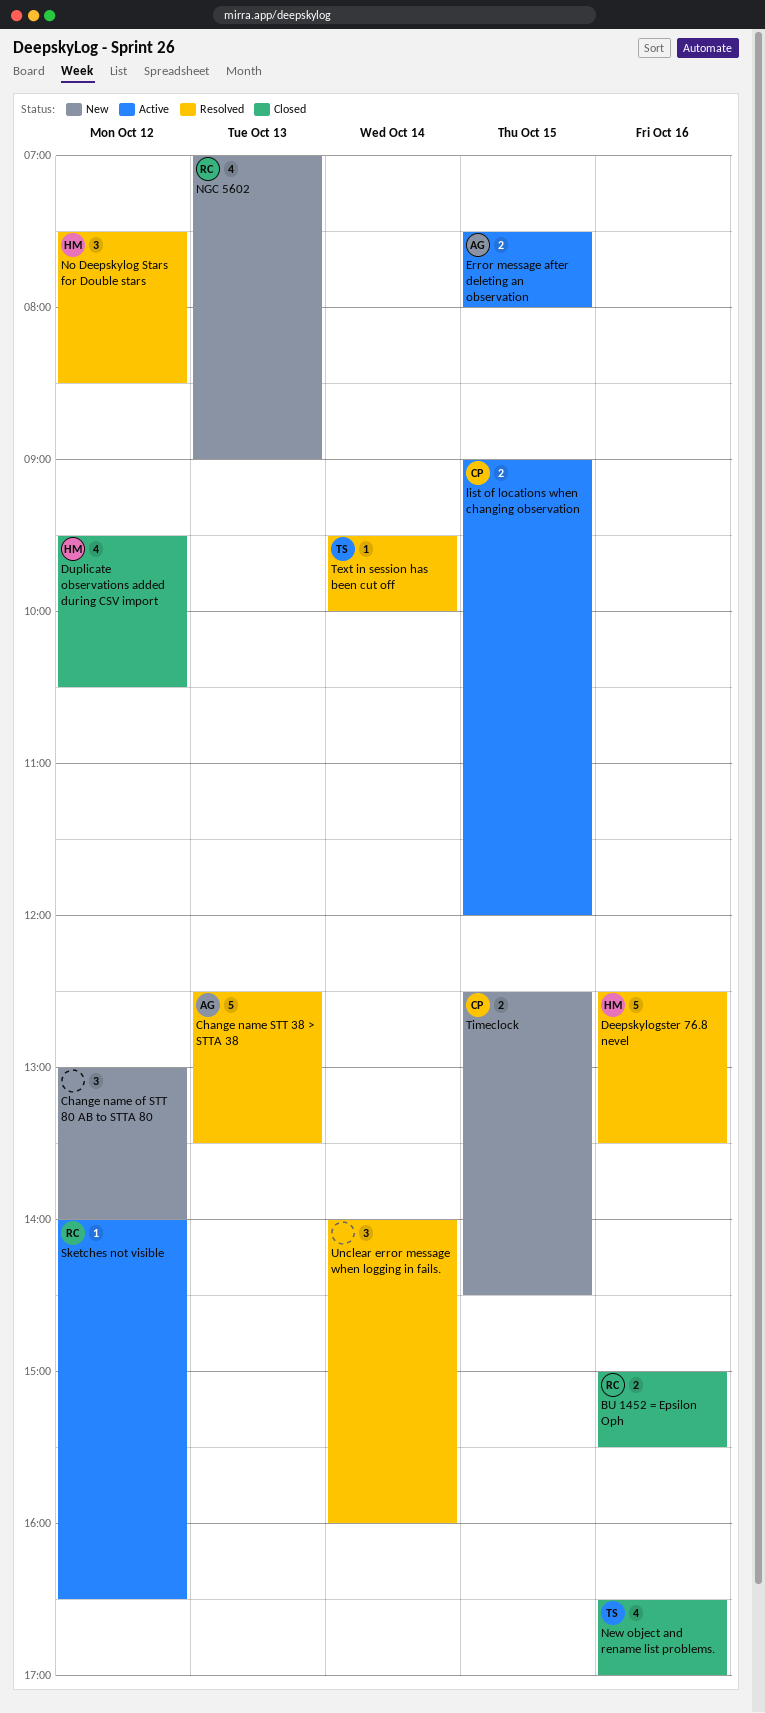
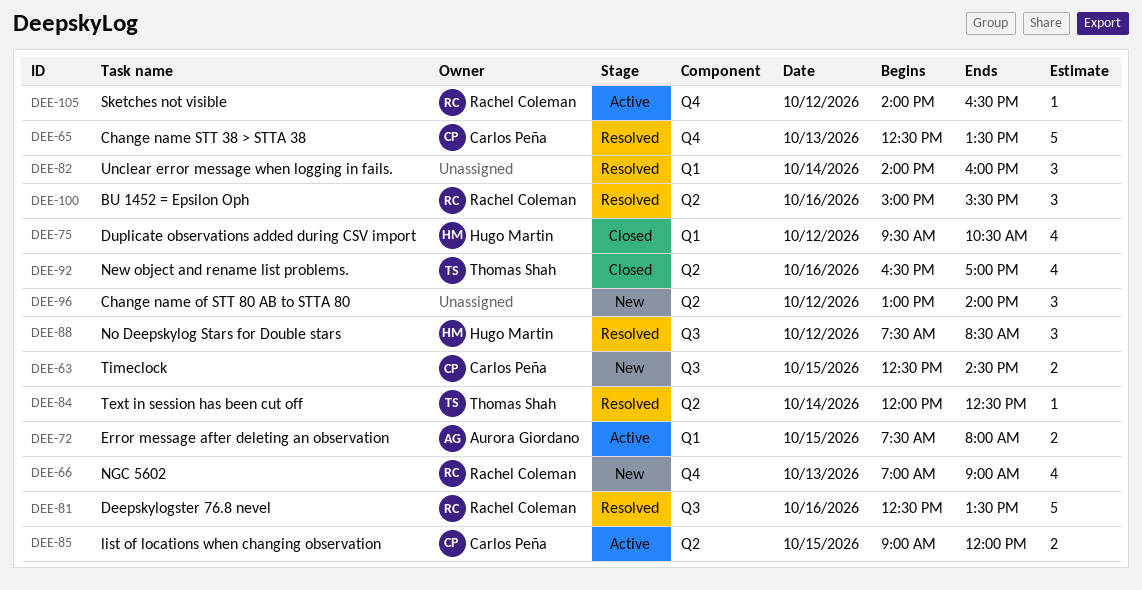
BU 1452 = Epsilon Oph, status: Closed -> Resolved
BU 1452 = Epsilon Oph, estimate: 2 -> 3
Change name STT 38 > STTA 38, owner: Aurora Giordano -> Carlos Peña
Deepskylogster 76.8 nevel, owner: Hugo Martin -> Rachel Coleman
Text in session has been cut off, begins: 09:30 -> 12:00
Text in session has been cut off, ends: 10:00 -> 12:30

